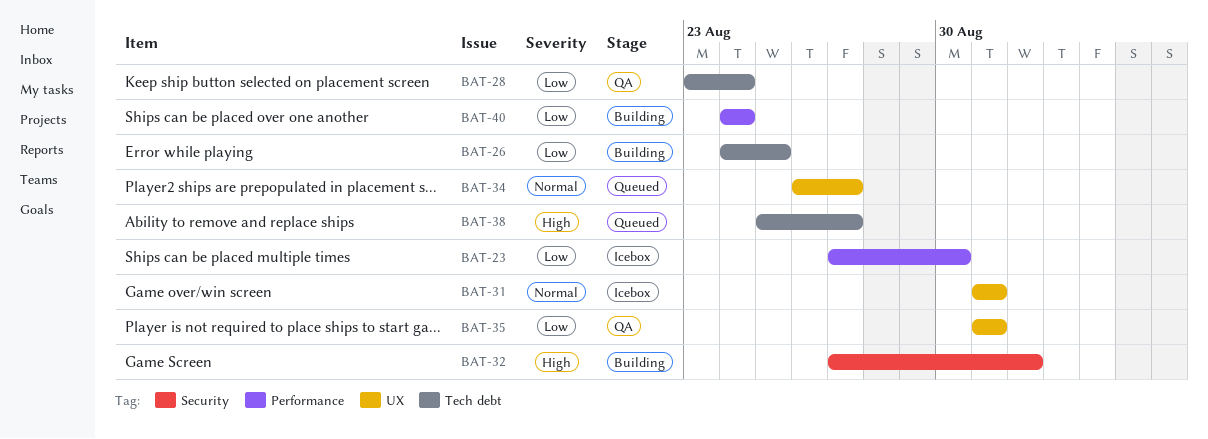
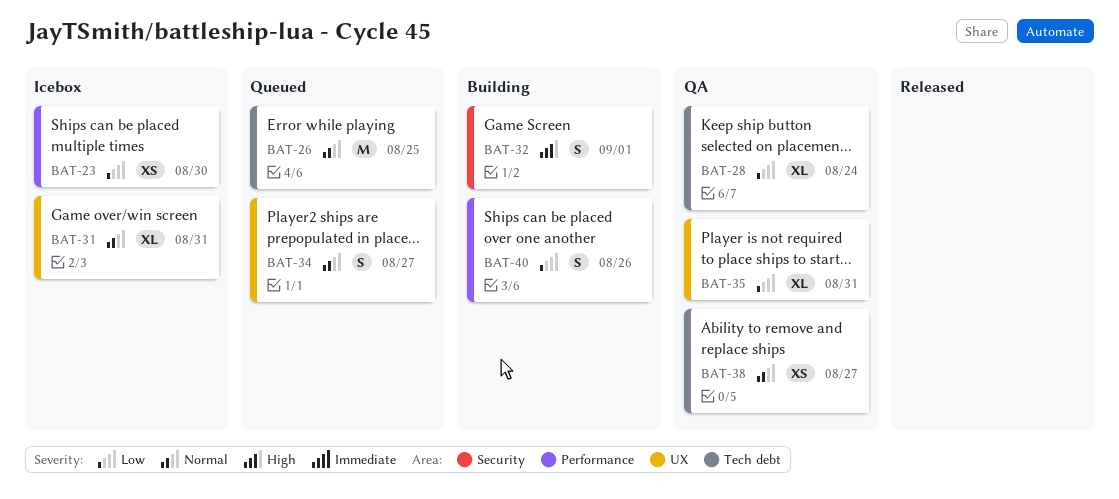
BAT-26, status: Building -> Queued
BAT-26, priority: Low -> Normal
BAT-38, status: Queued -> QA
BAT-38, priority: High -> Normal
BAT-40, due: Aug 24 -> Aug 26

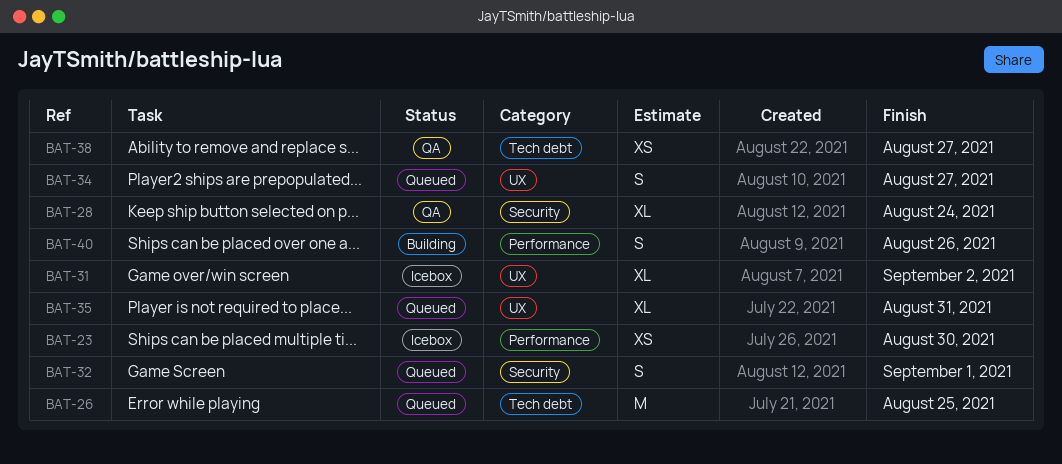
BAT-28, label: Tech debt -> Security
BAT-31, due: Aug 31 -> Sep 2
BAT-32, status: Building -> Queued
BAT-35, status: QA -> Queued

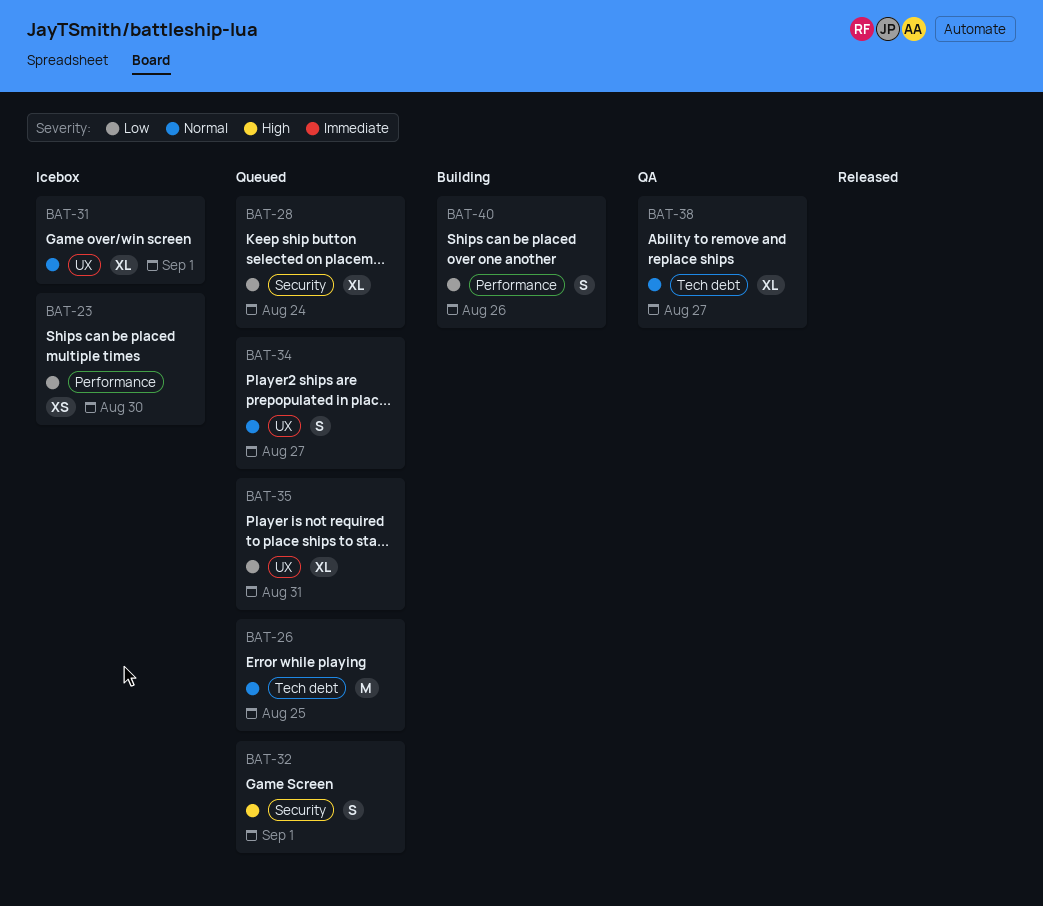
BAT-28, status: QA -> Queued
BAT-31, due: Sep 2 -> Sep 1
BAT-38, estimate: XS -> XL

